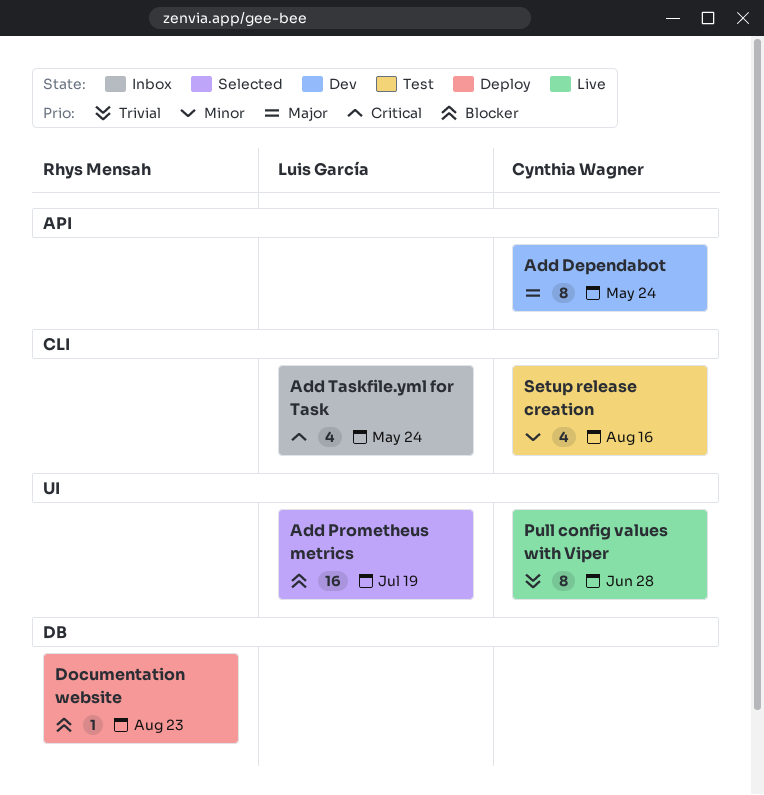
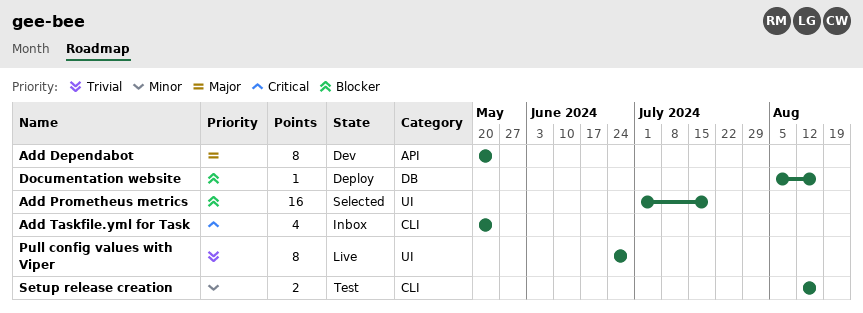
Documentation website, due: Aug 23 -> Aug 16
Setup release creation, estimate: 4 -> 2

